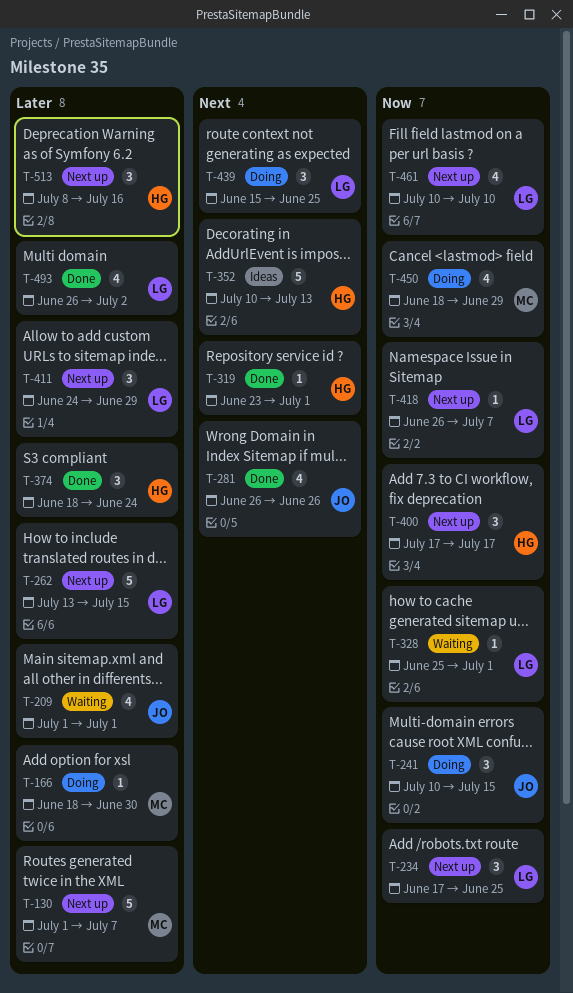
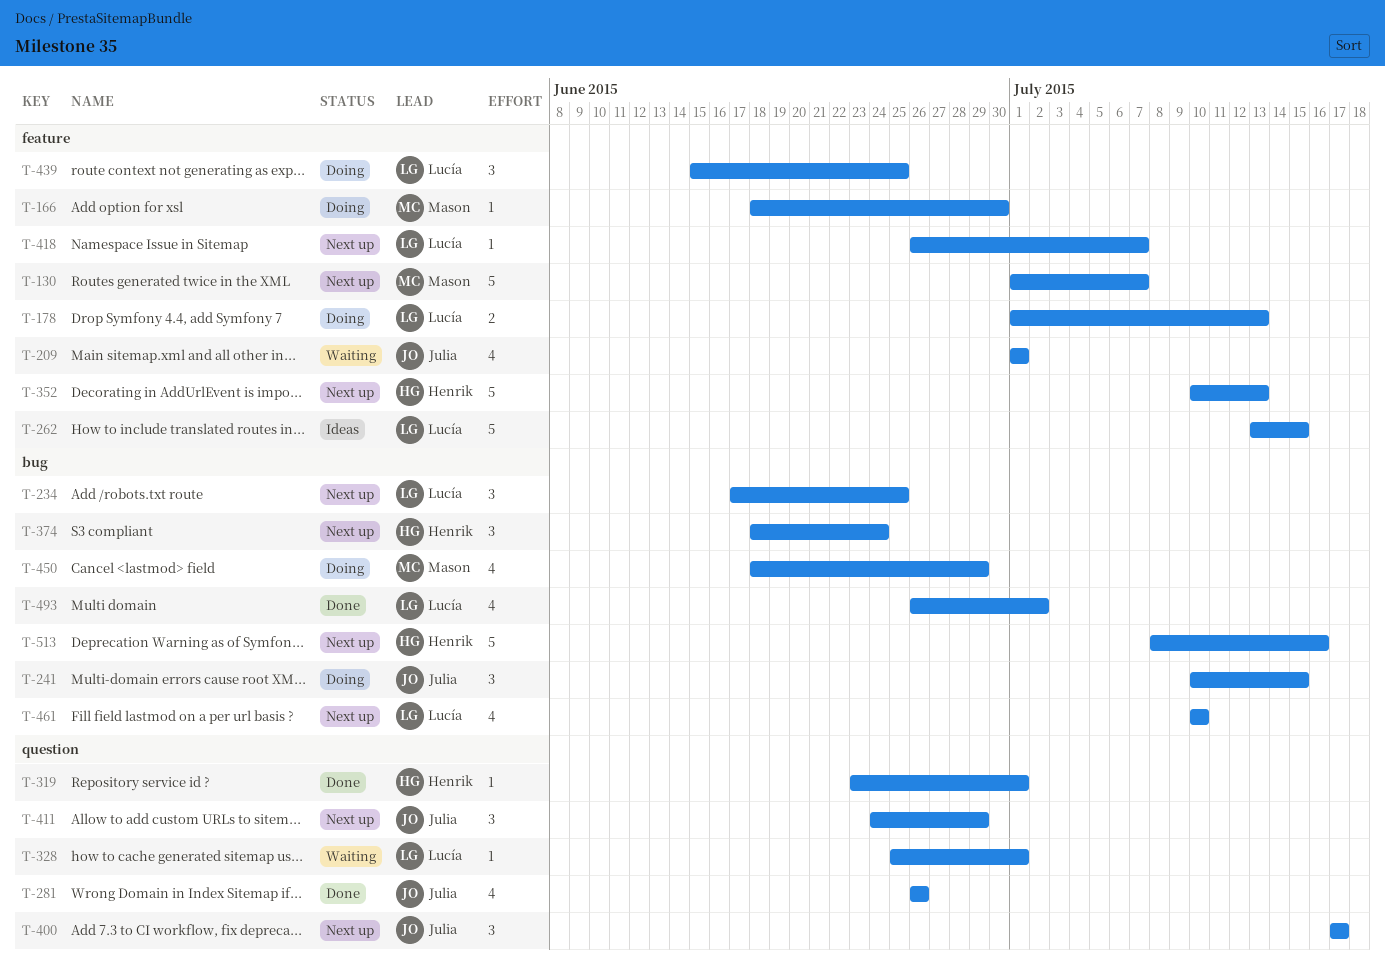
T-178: none -> present
T-262, status: Next up -> Ideas
T-352, status: Ideas -> Next up
T-374, status: Done -> Next up
T-400, owner: Henrik -> Julia
T-411, owner: Lucía -> Julia
T-513, estimate: 3 -> 5

